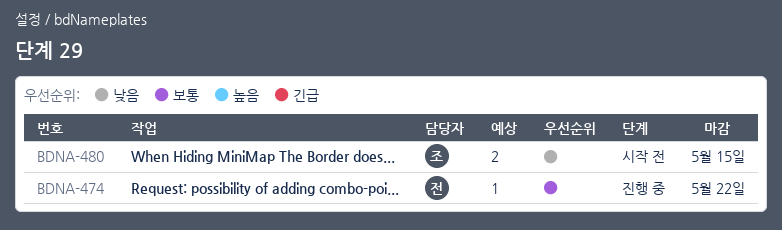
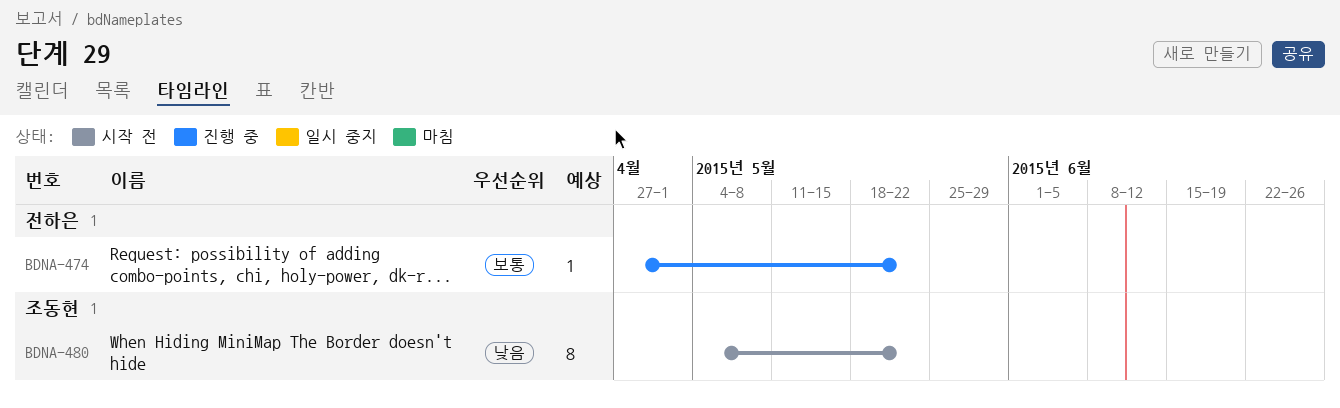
BDNA-480, estimate: 2 -> 8
BDNA-480, due: May 15 -> May 22

